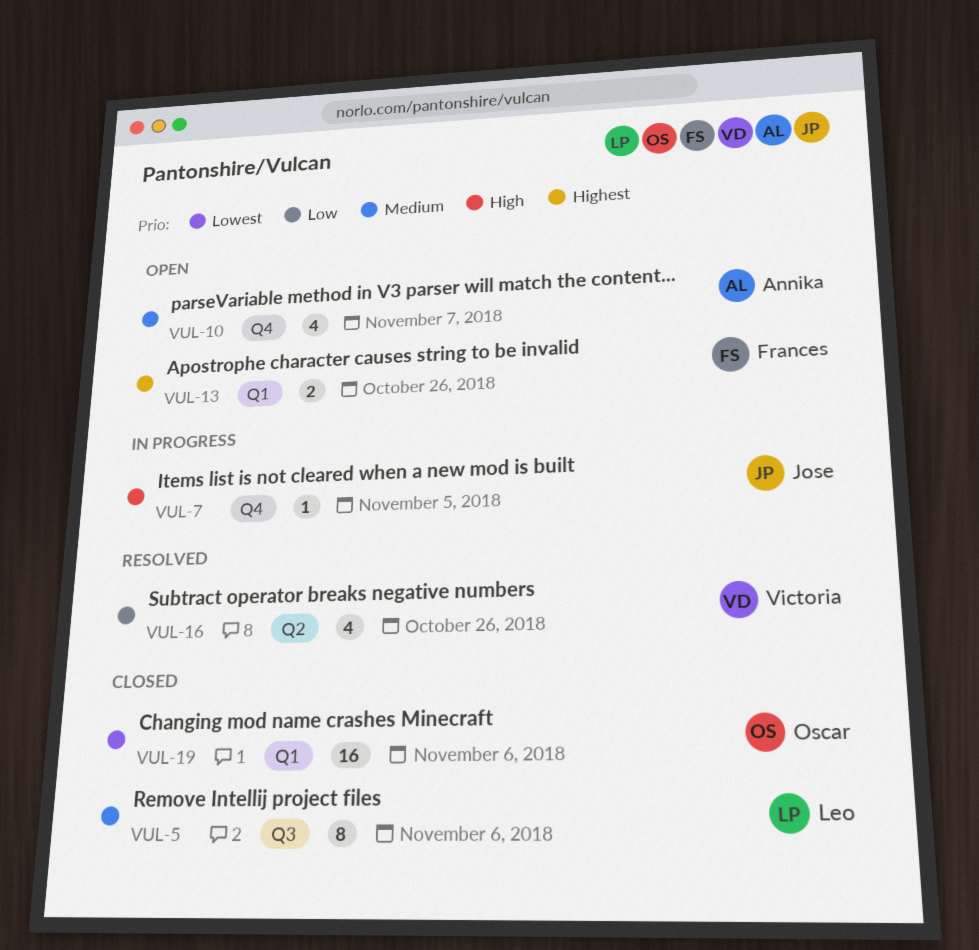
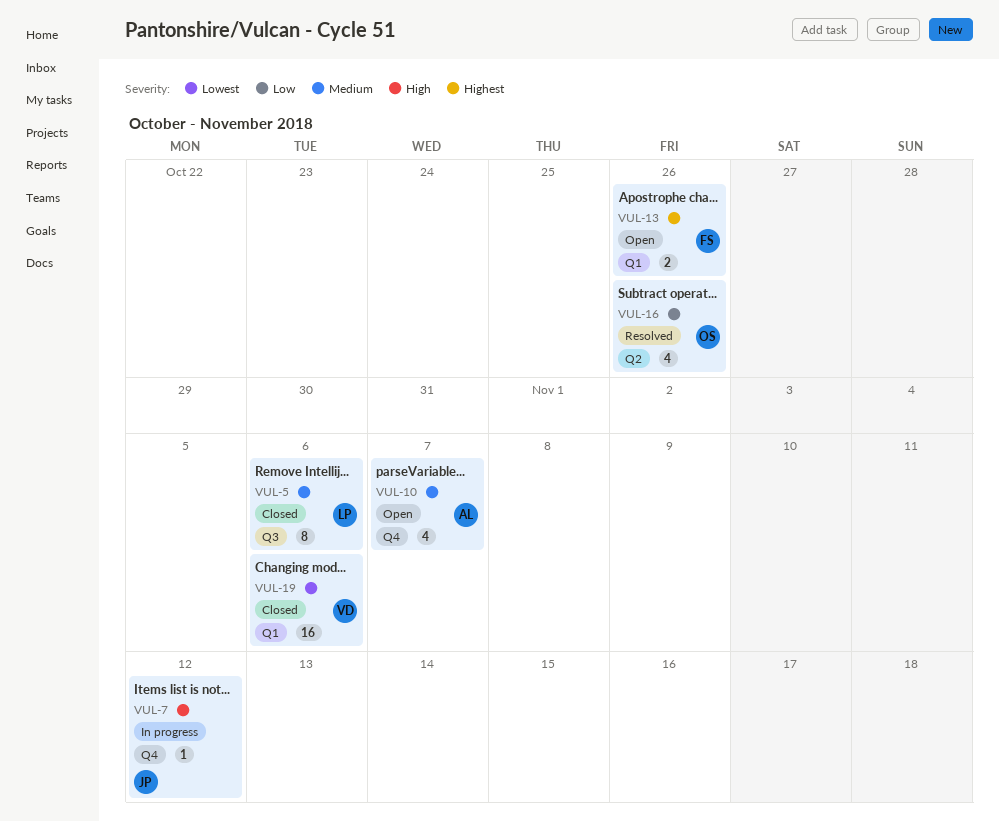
VUL-7, due: Nov 5 -> Nov 12
VUL-16, owner: Victoria -> Oscar
VUL-19, owner: Oscar -> Victoria

